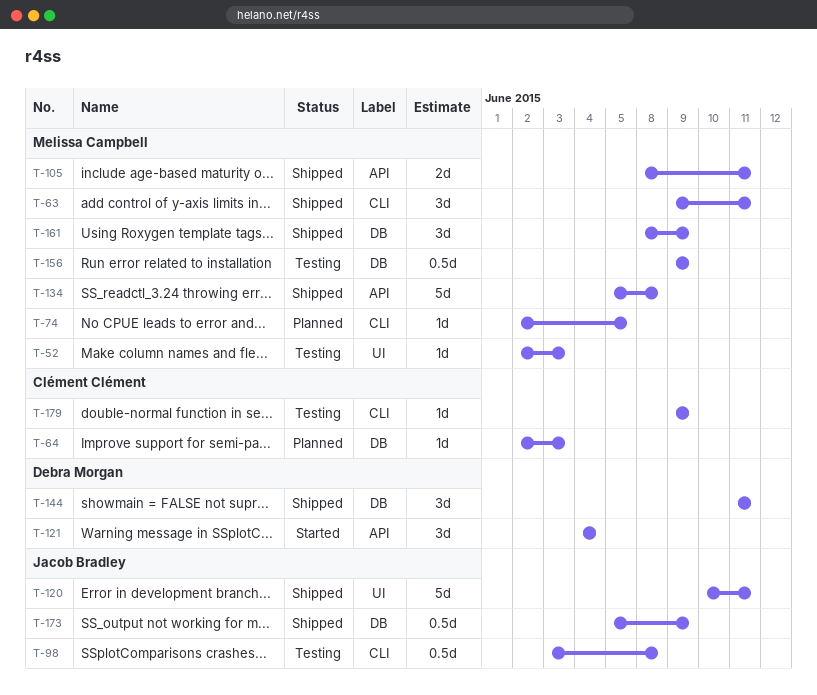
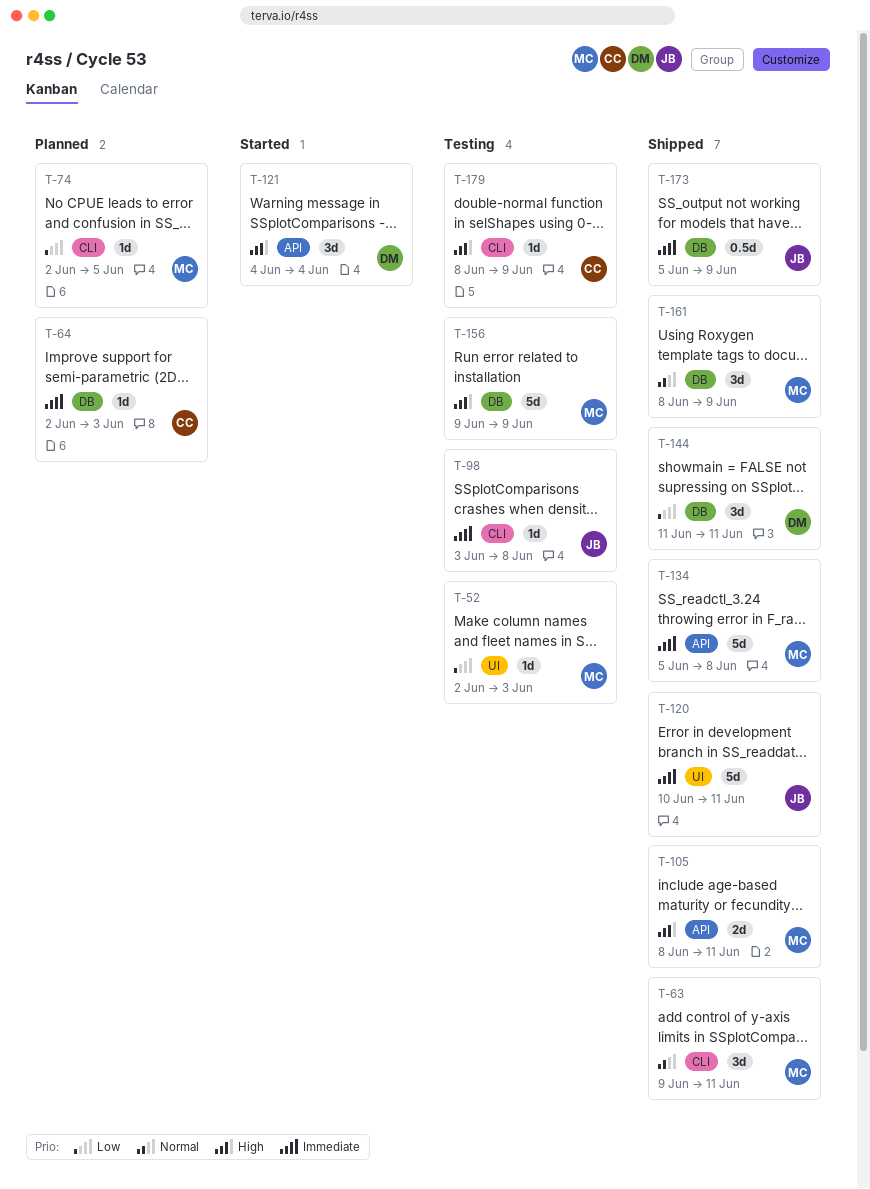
T-98, estimate: 0.5d -> 1d
T-156, estimate: 0.5d -> 5d
T-179, start: Jun 9 -> Jun 8

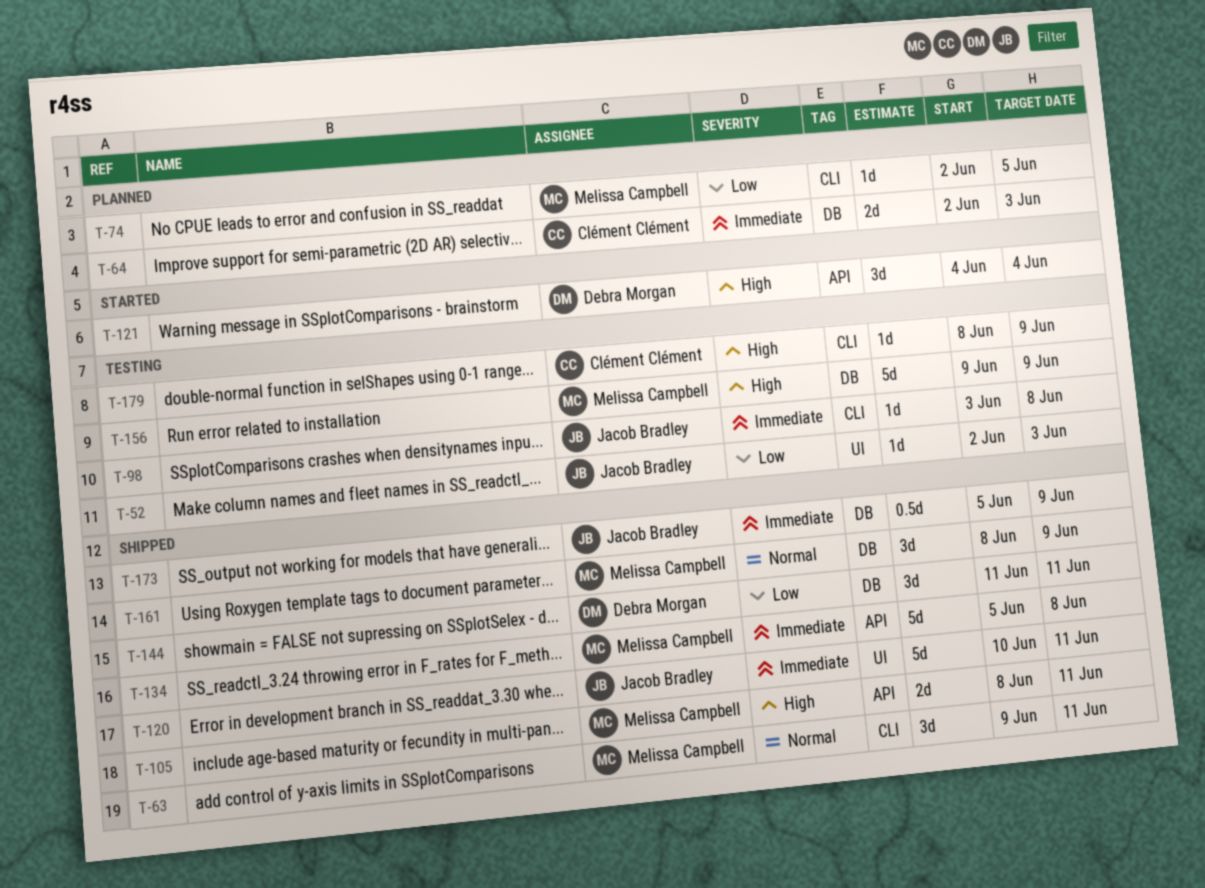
T-52, owner: Melissa Campbell -> Jacob Bradley
T-64, estimate: 1d -> 2d

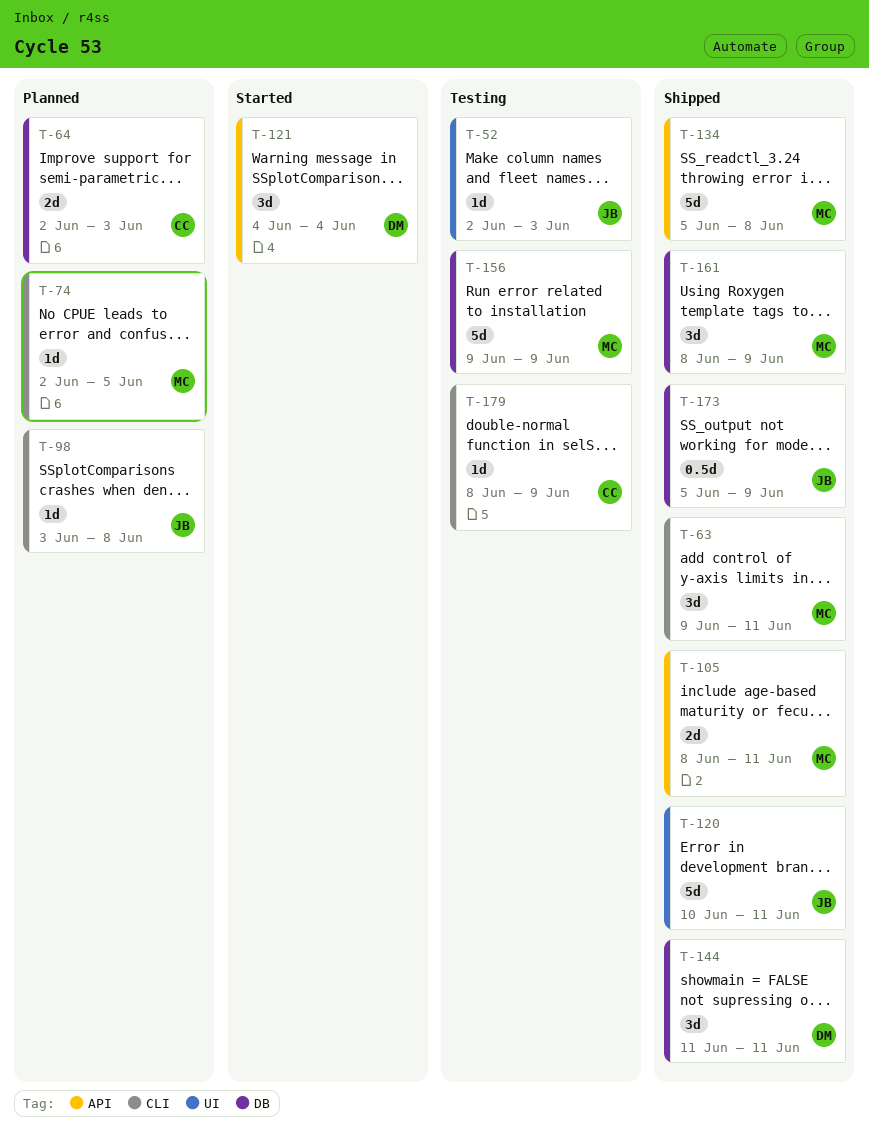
T-98, status: Testing -> Planned

